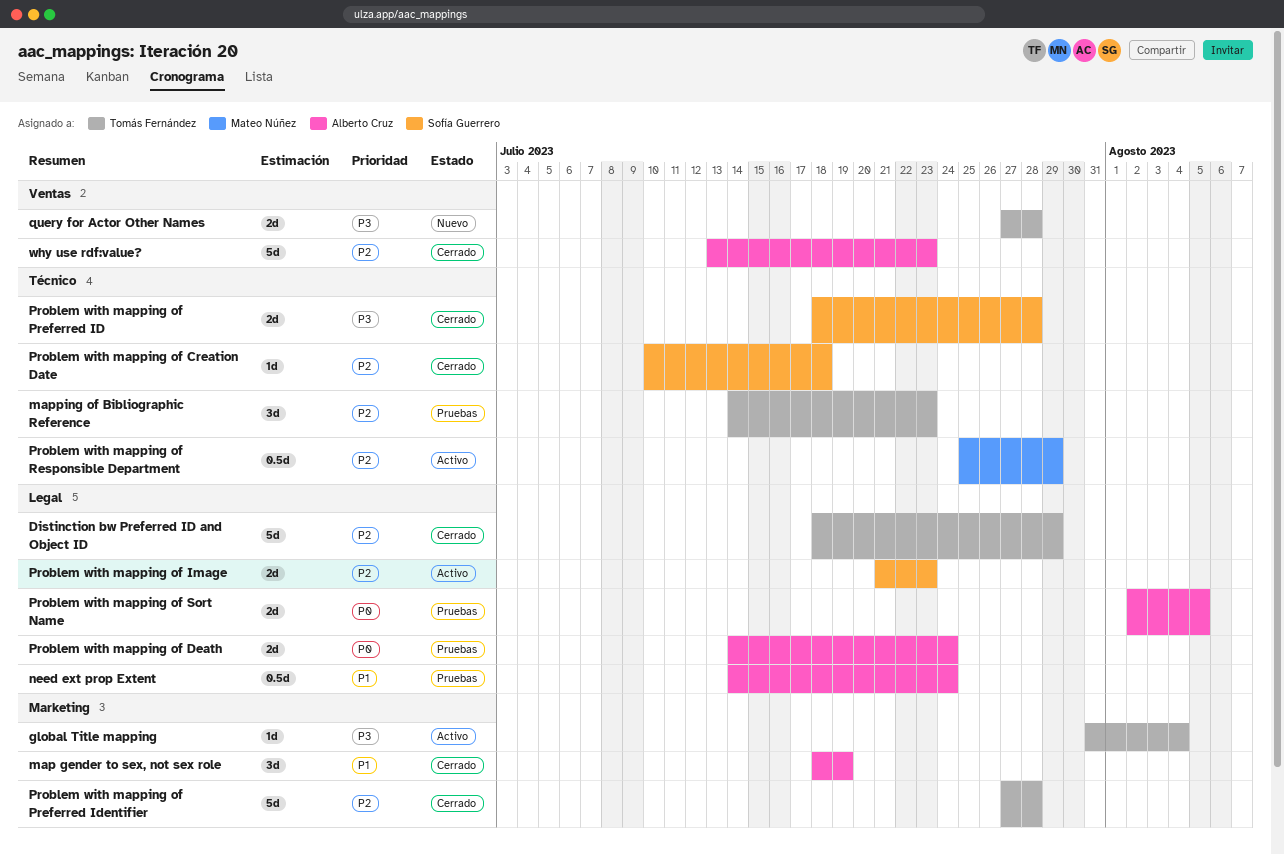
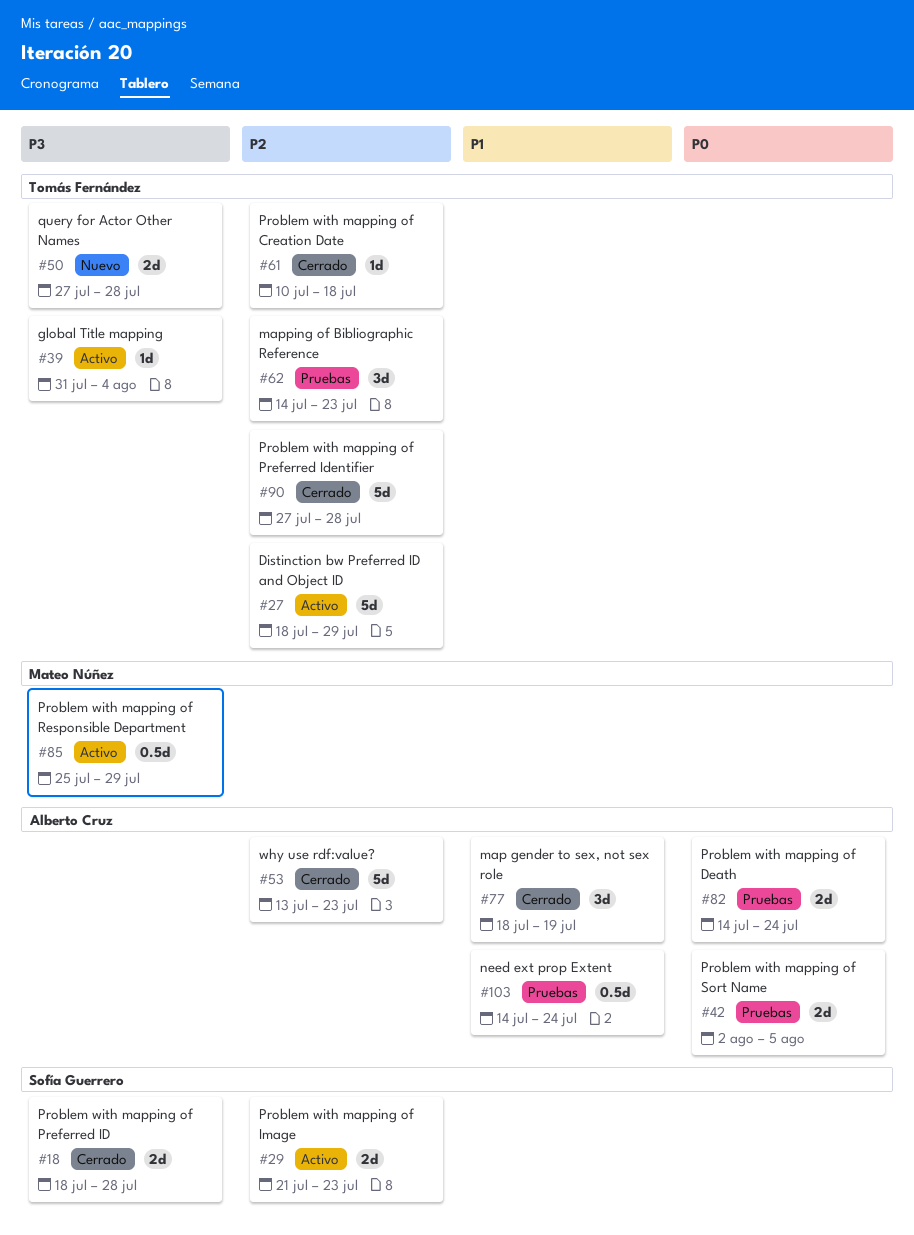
Distinction bw Preferred ID and Object ID, status: Cerrado -> Activo
Problem with mapping of Creation Date, owner: Sofía Guerrero -> Tomás Fernández
Problem with mapping of Responsible Department, priority: P2 -> P3

